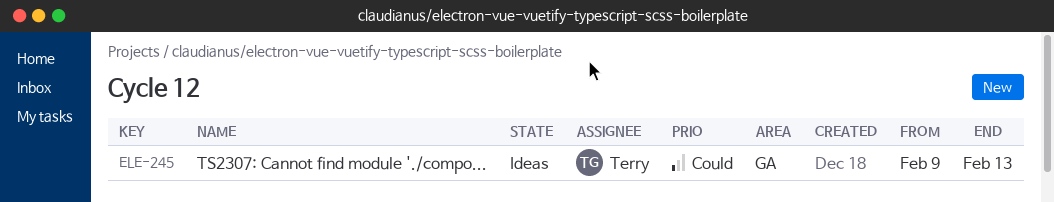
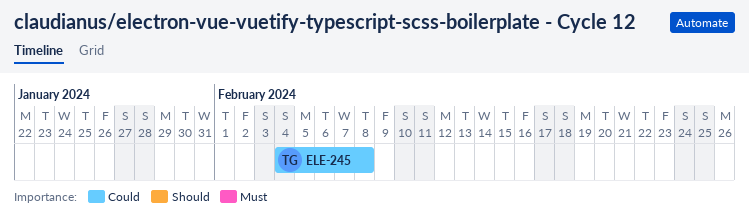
ELE-245, start: Feb 9 -> Feb 4
ELE-245, due: Feb 13 -> Feb 8

